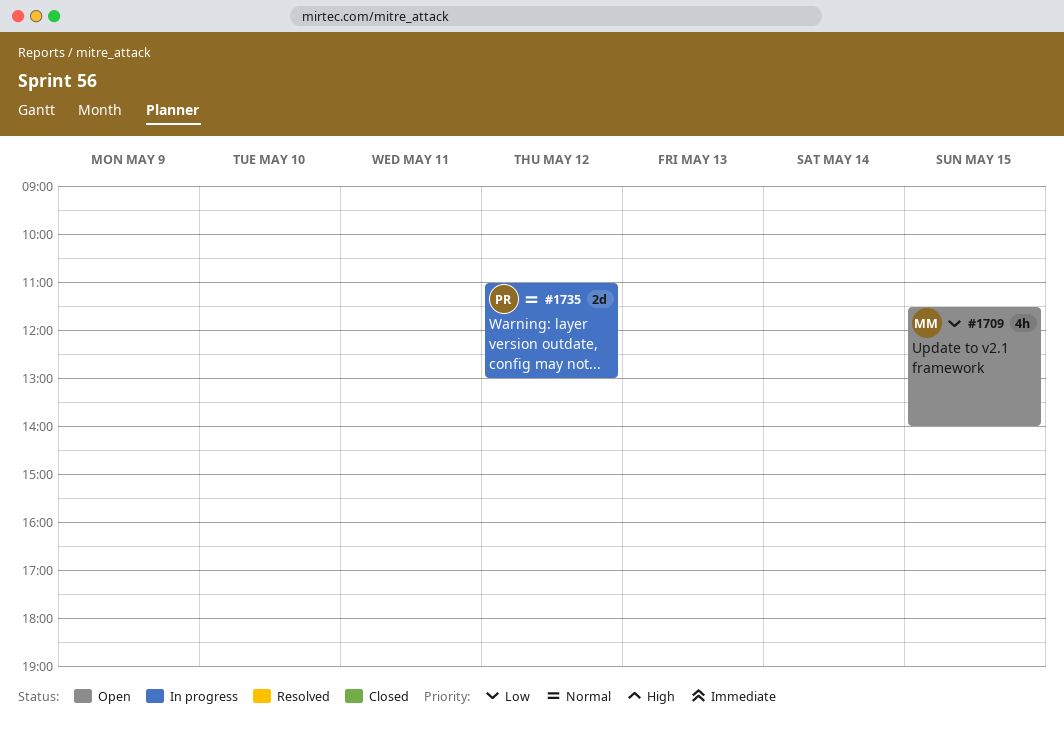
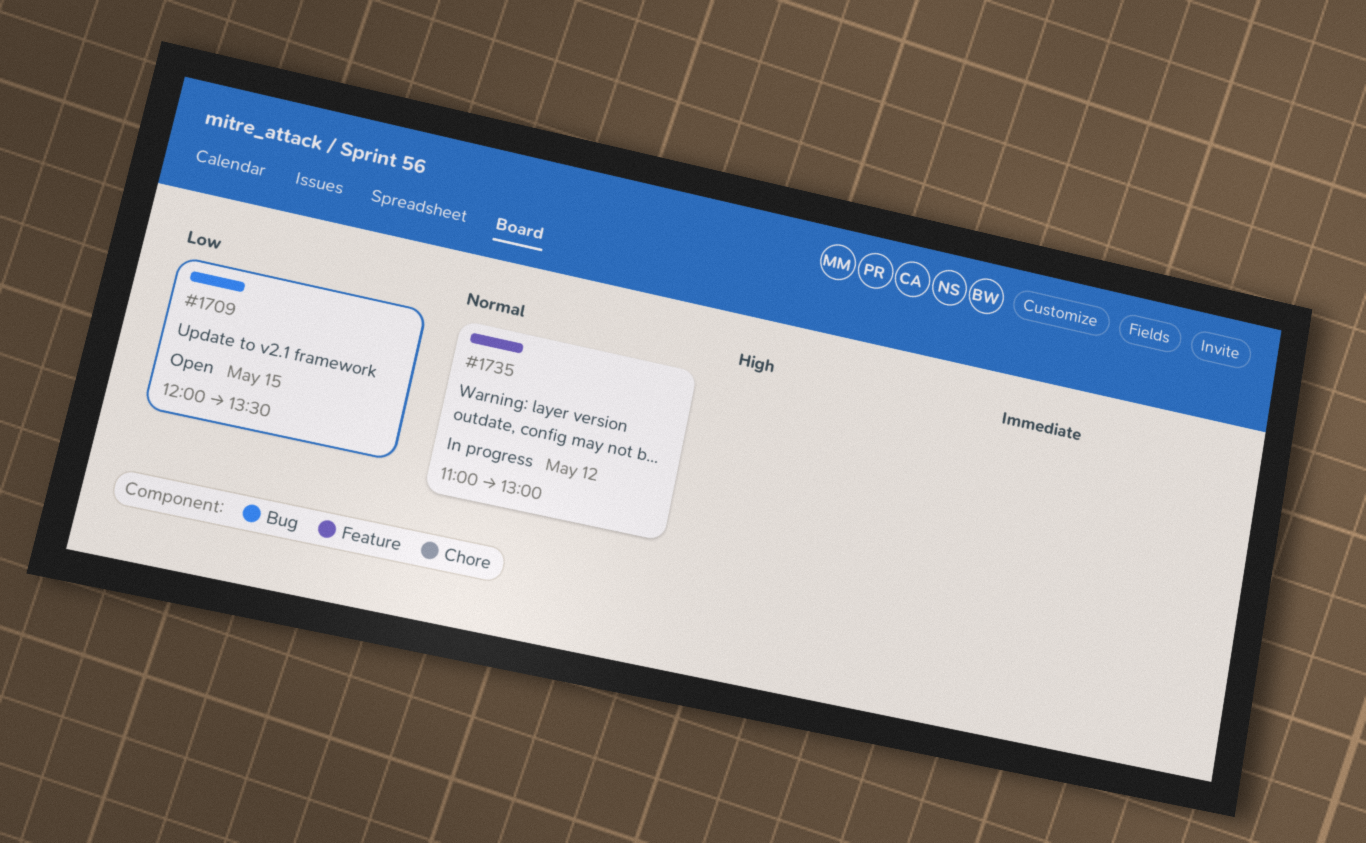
#1709, begins: 11:30 -> 12:00
#1709, ends: 14:00 -> 13:30

